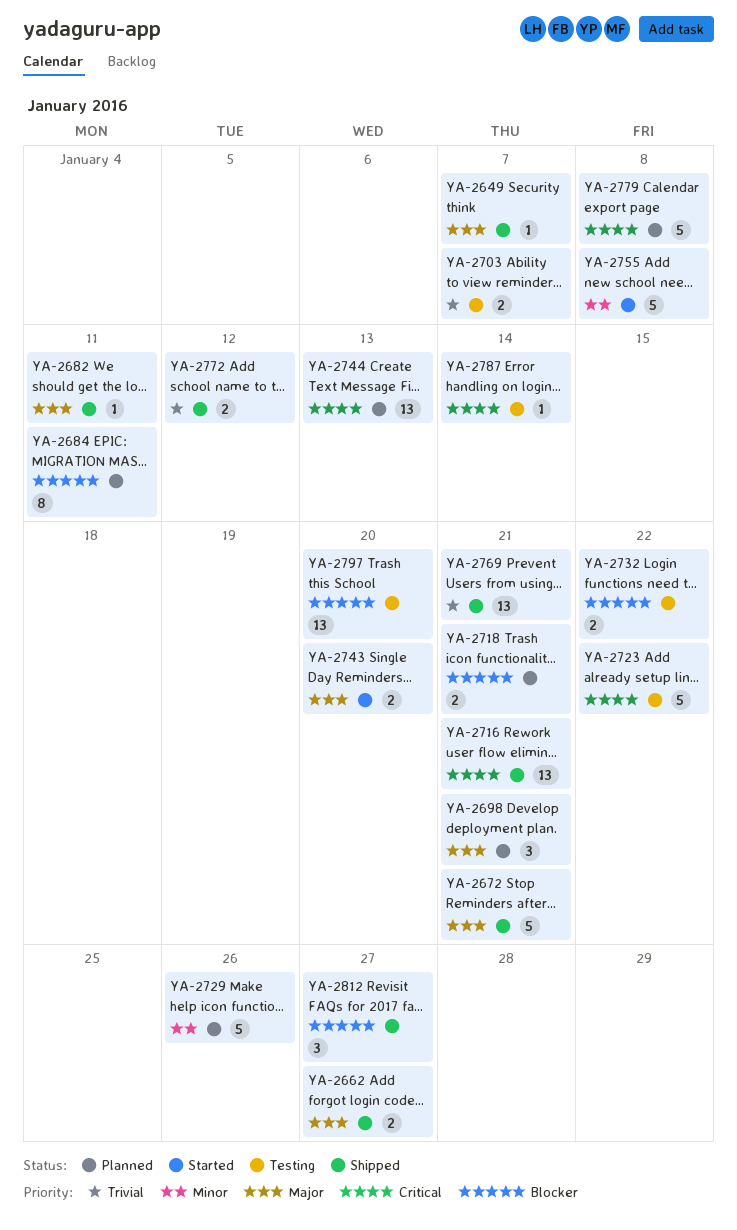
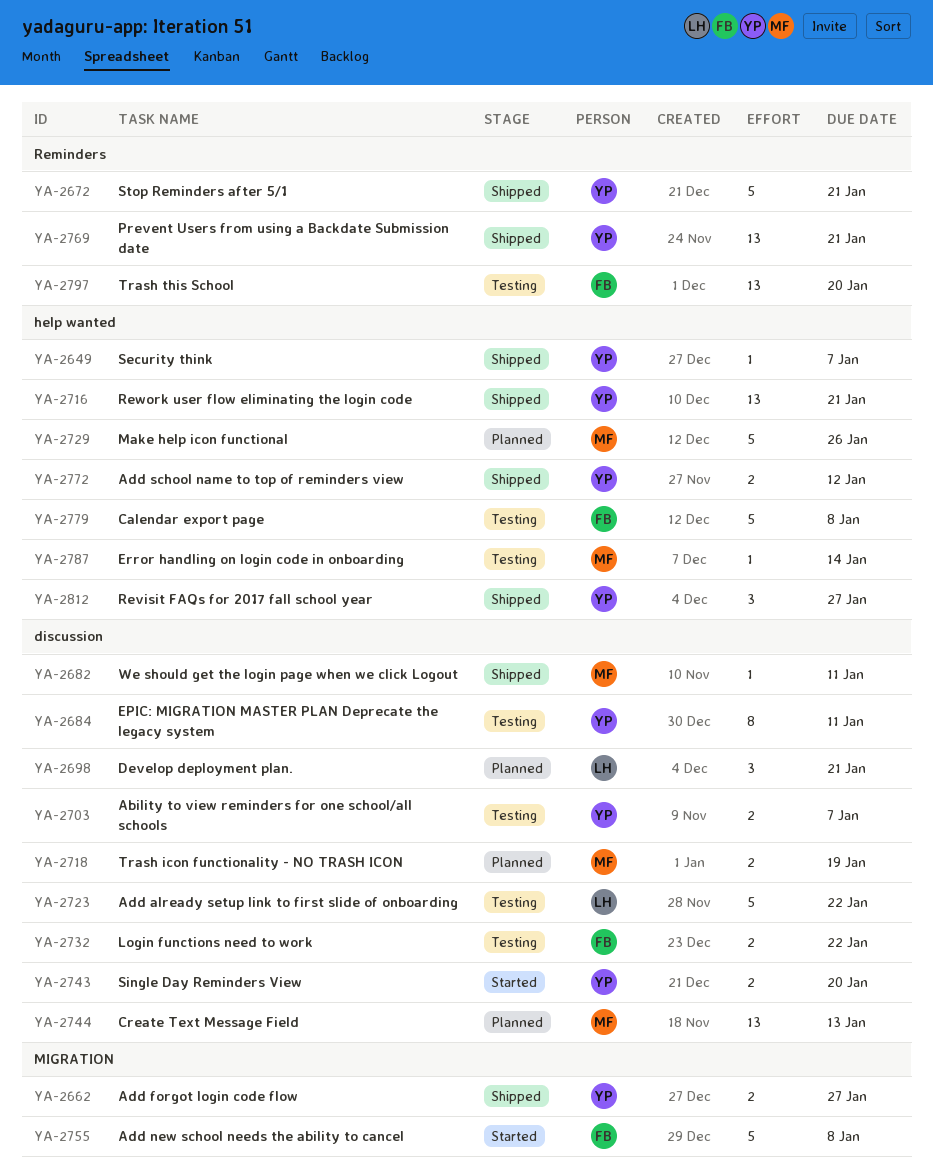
YA-2684, status: Planned -> Testing
YA-2718, due: Jan 21 -> Jan 19
YA-2779, status: Planned -> Testing

